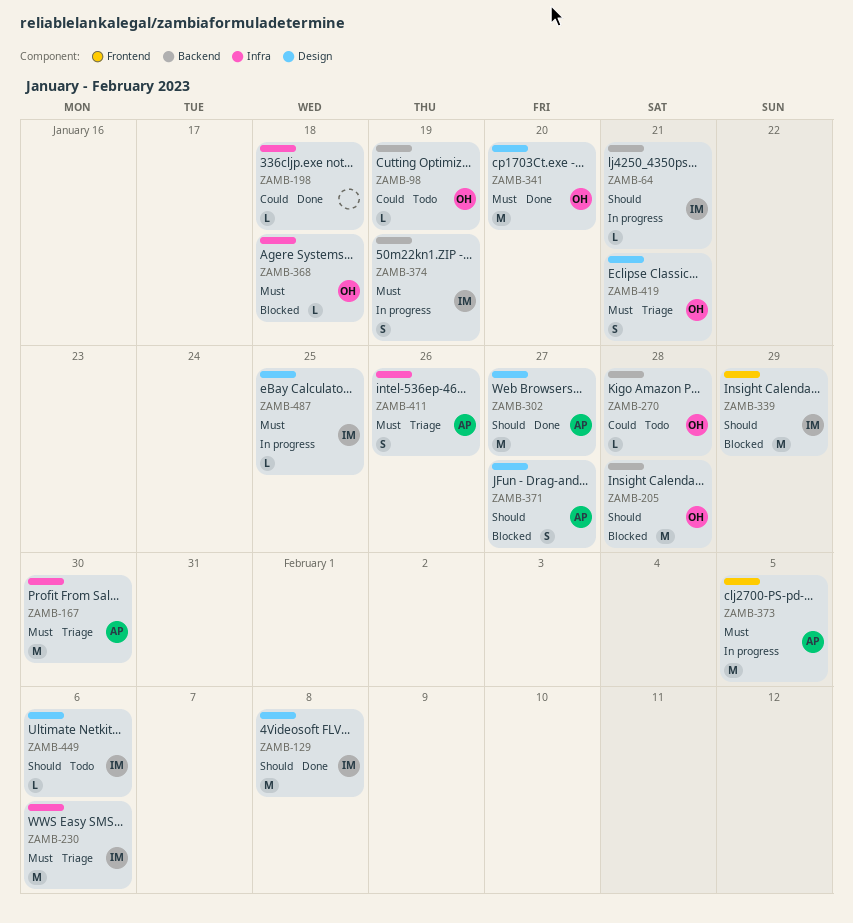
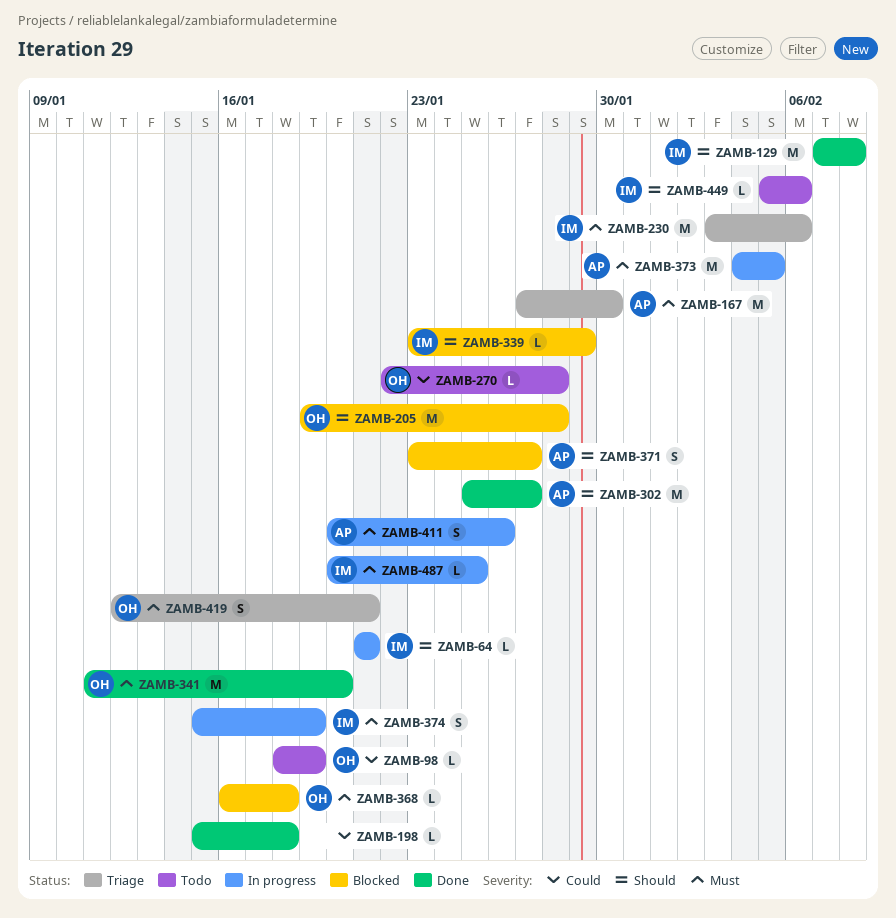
ZAMB-339, estimate: M -> L
ZAMB-411, status: Triage -> In progress

